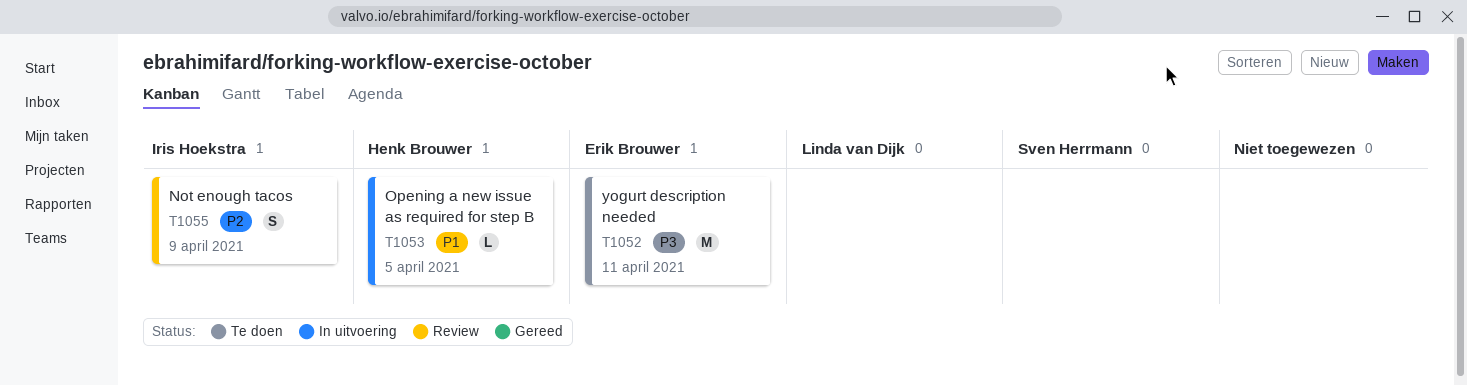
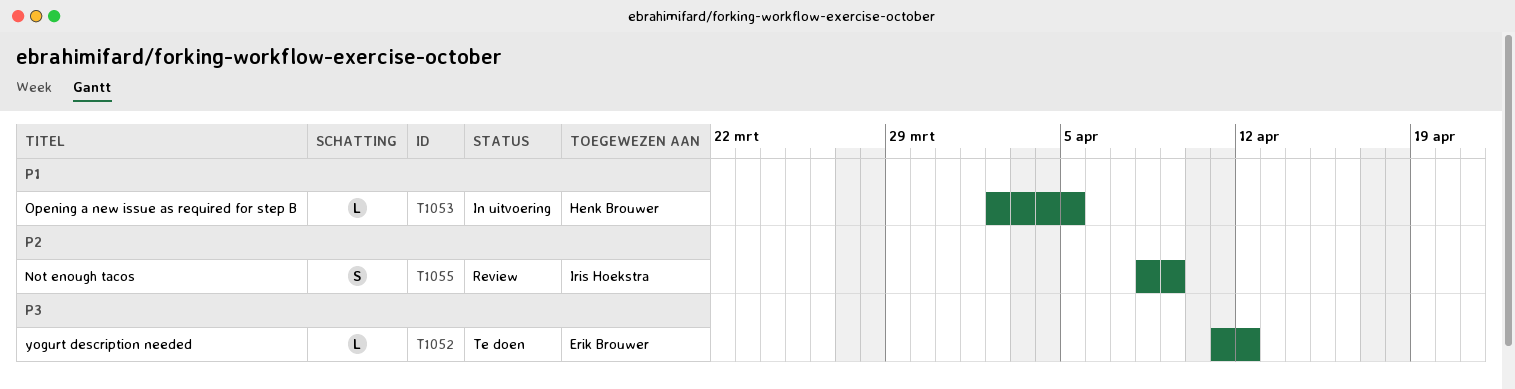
T1052, estimate: M -> L
T1052, due: Apr 11 -> Apr 12

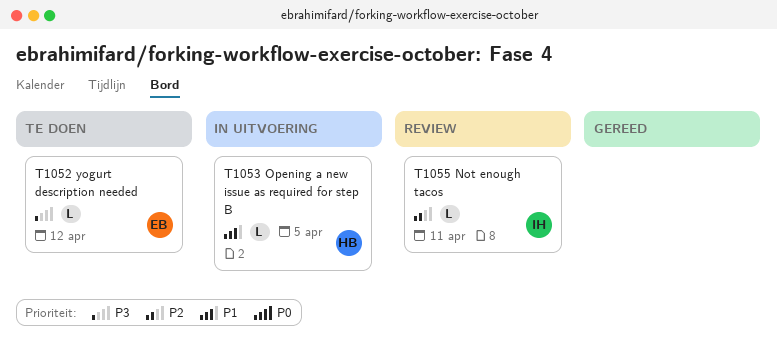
T1055, estimate: S -> L
T1055, due: Apr 9 -> Apr 11

